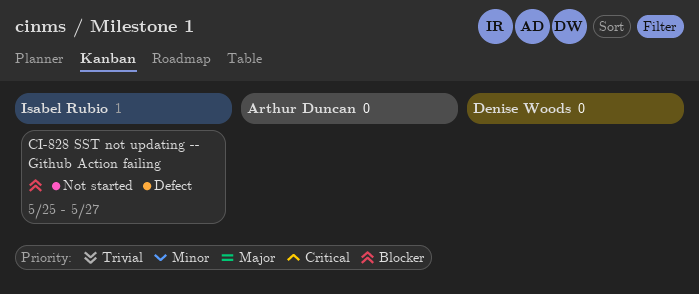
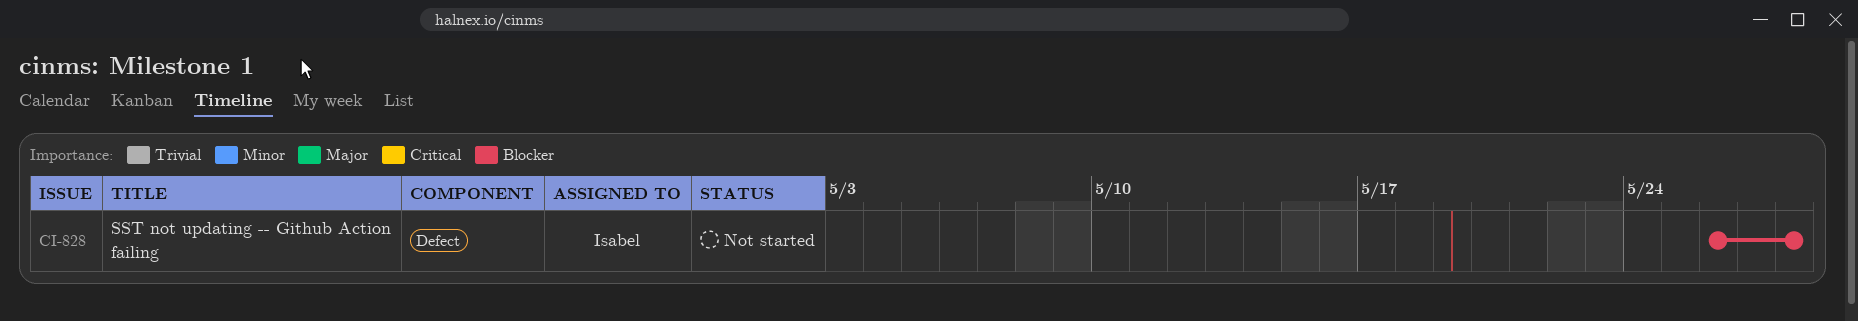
CI-828, start: May 25 -> May 26
CI-828, due: May 27 -> May 28

